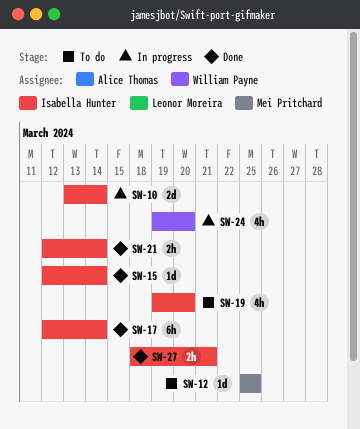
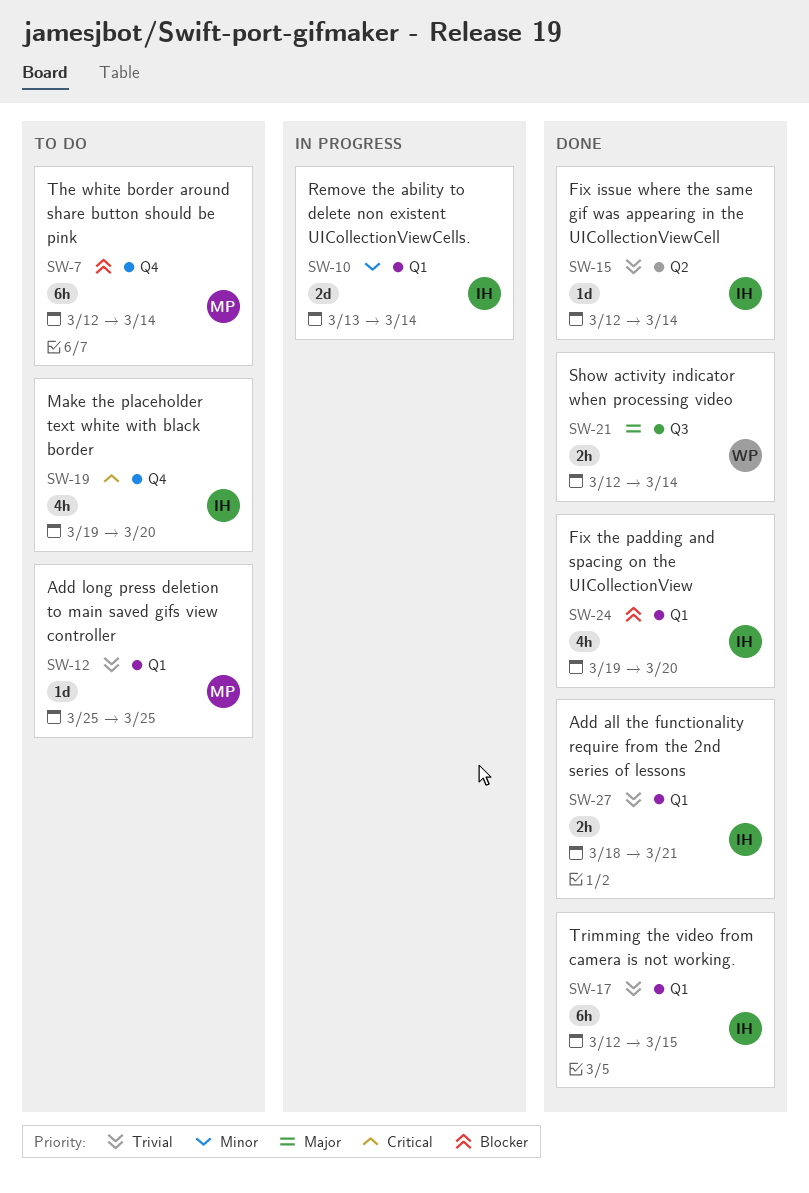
SW-7: none -> present
SW-17, due: Mar 14 -> Mar 15
SW-21, owner: Isabella Hunter -> William Payne
SW-24, status: In progress -> Done
SW-24, owner: William Payne -> Isabella Hunter

